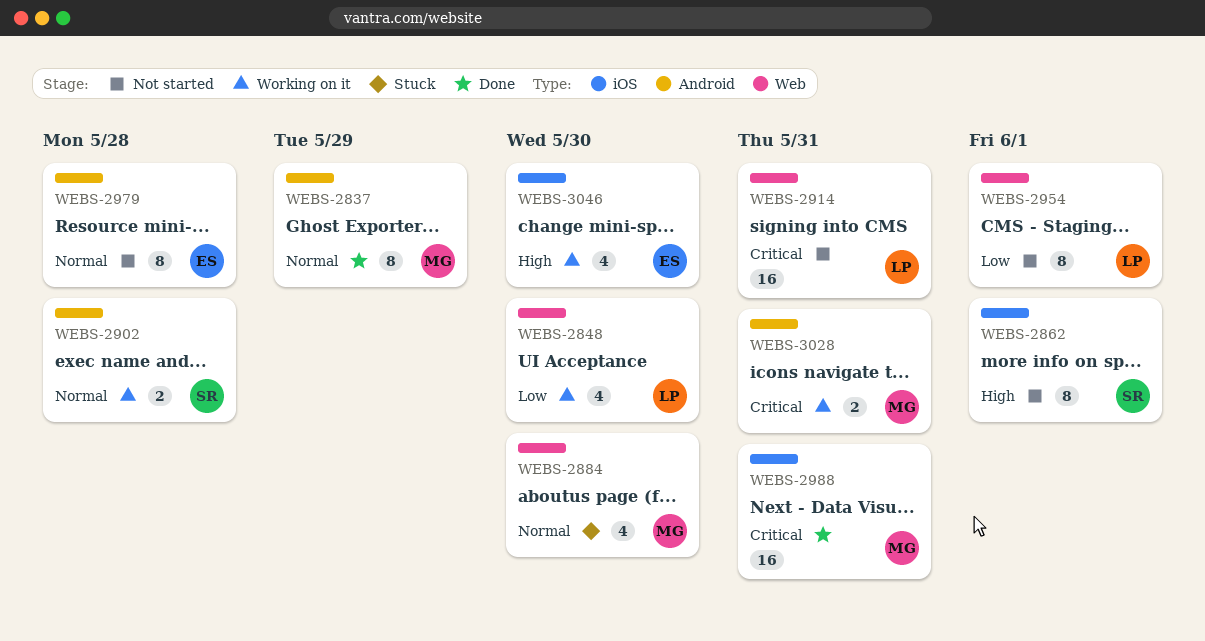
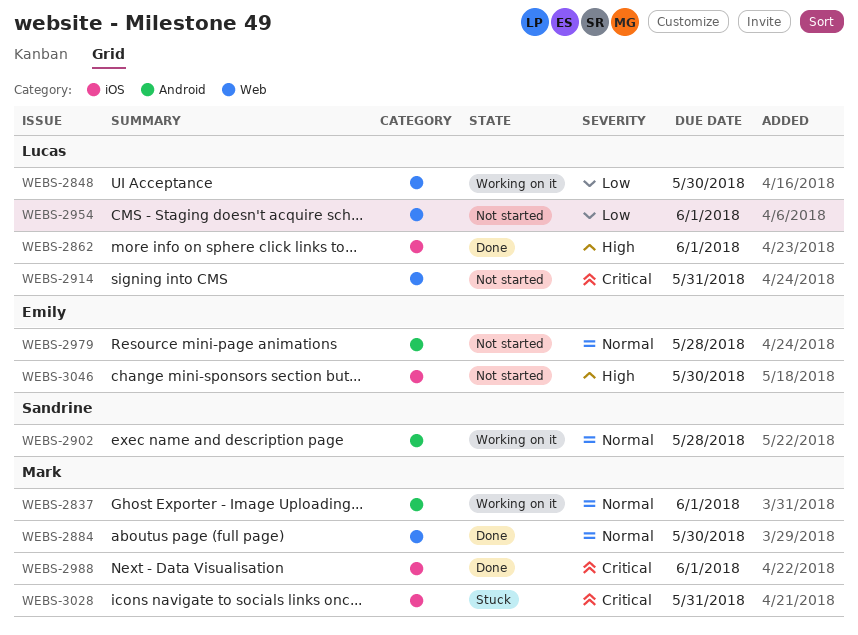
WEBS-2837, status: Done -> Working on it
WEBS-2837, due: May 29 -> Jun 1
WEBS-2862, status: Not started -> Done
WEBS-2862, owner: Sandrine -> Lucas
WEBS-2884, status: Stuck -> Done
WEBS-2988, due: May 31 -> Jun 1
WEBS-3028, status: Working on it -> Stuck
WEBS-3028, label: Android -> iOS
WEBS-3046, status: Working on it -> Not started

